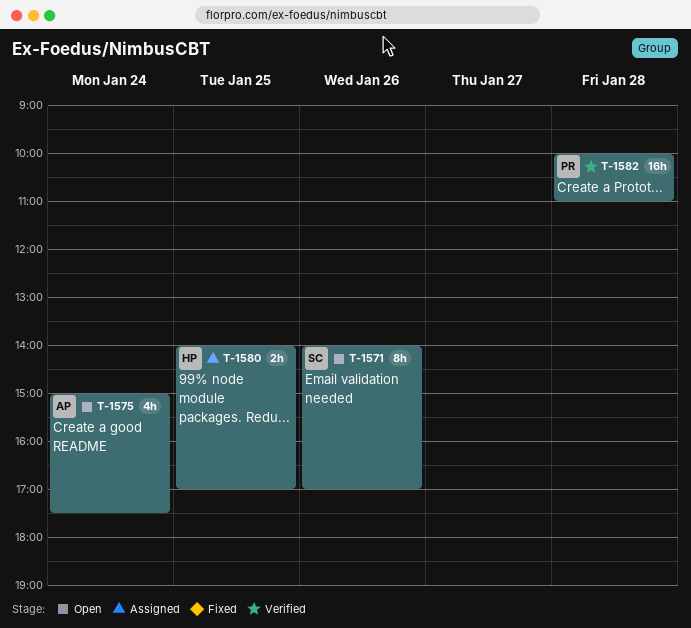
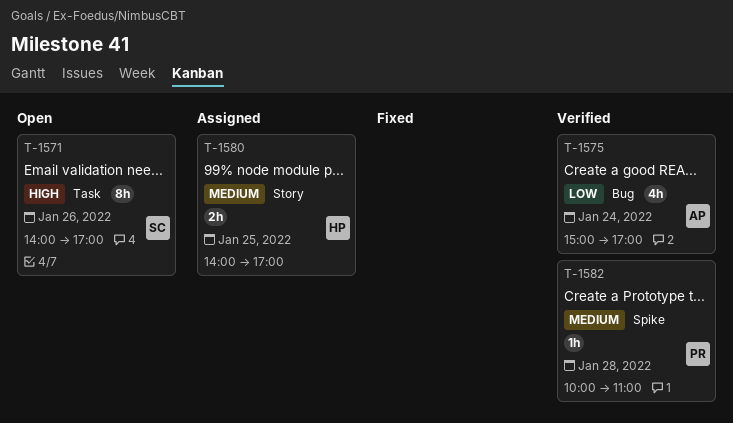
T-1575, status: Open -> Verified
T-1575, ends: 17:30 -> 17:00
T-1582, estimate: 16h -> 1h

